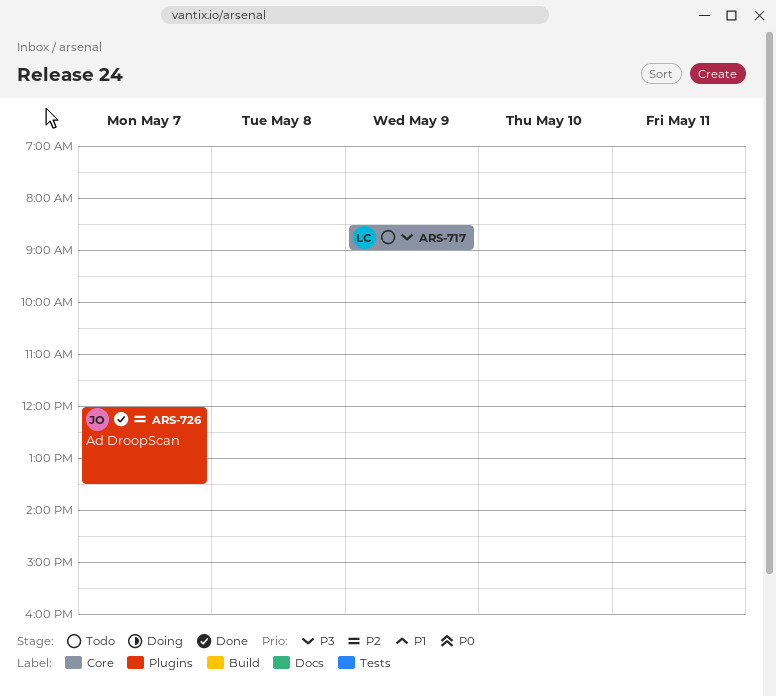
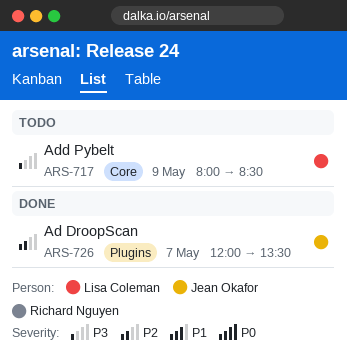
ARS-717, begins: 08:30 -> 08:00
ARS-717, ends: 09:00 -> 08:30

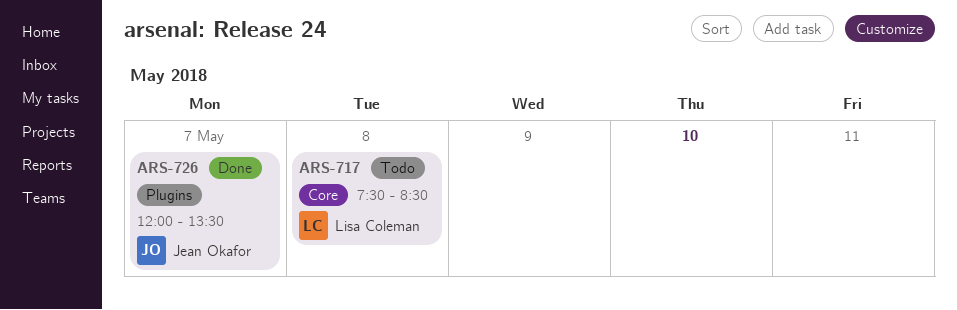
ARS-717, day: May 9 -> May 8
ARS-717, begins: 08:00 -> 07:30

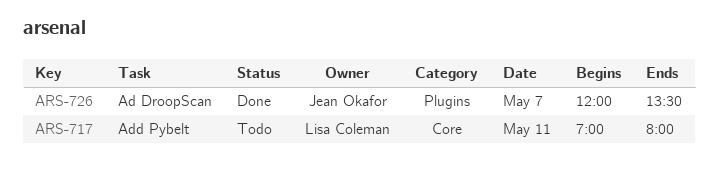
ARS-717, day: May 8 -> May 11
ARS-717, begins: 07:30 -> 07:00
ARS-717, ends: 08:30 -> 08:00

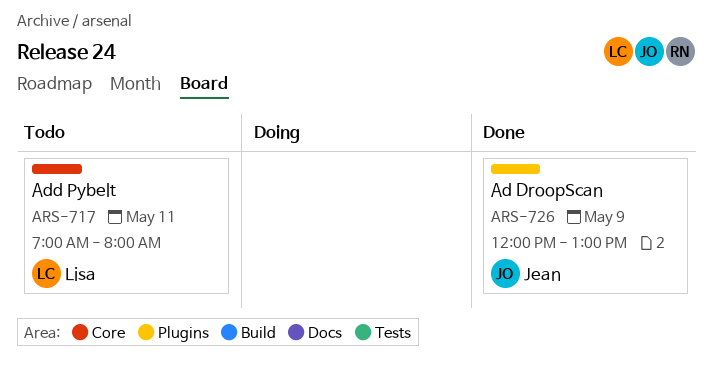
ARS-726, day: May 7 -> May 9
ARS-726, ends: 13:30 -> 13:00

